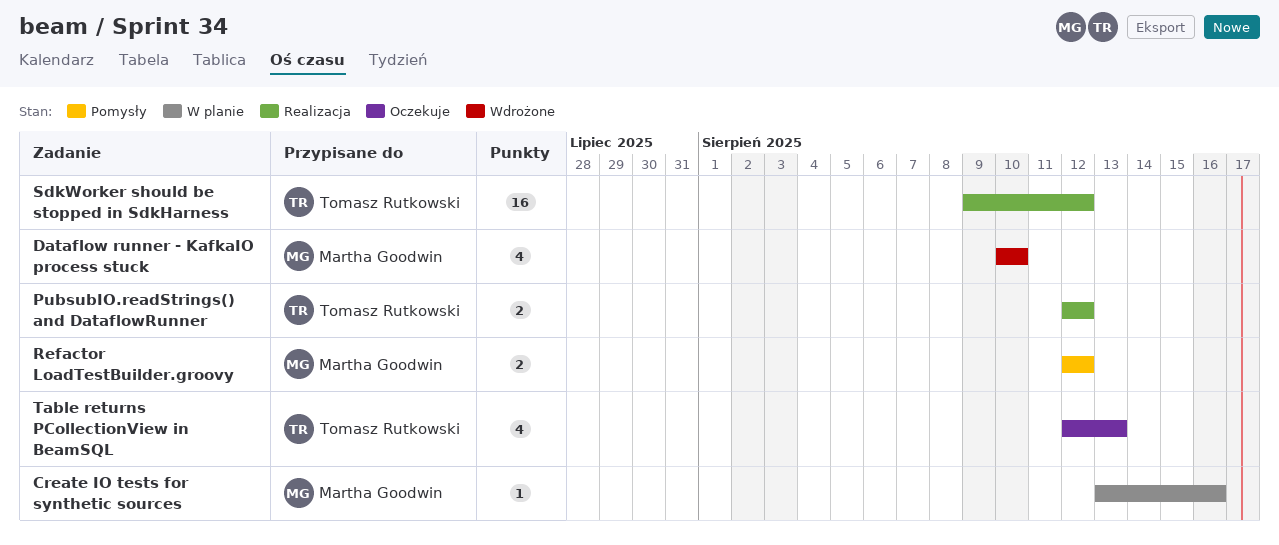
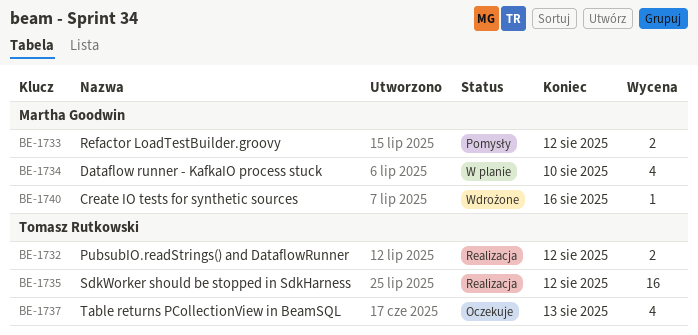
Create IO tests for synthetic sources, status: W planie -> Wdrożone
Dataflow runner - KafkaIO process stuck, status: Wdrożone -> W planie

